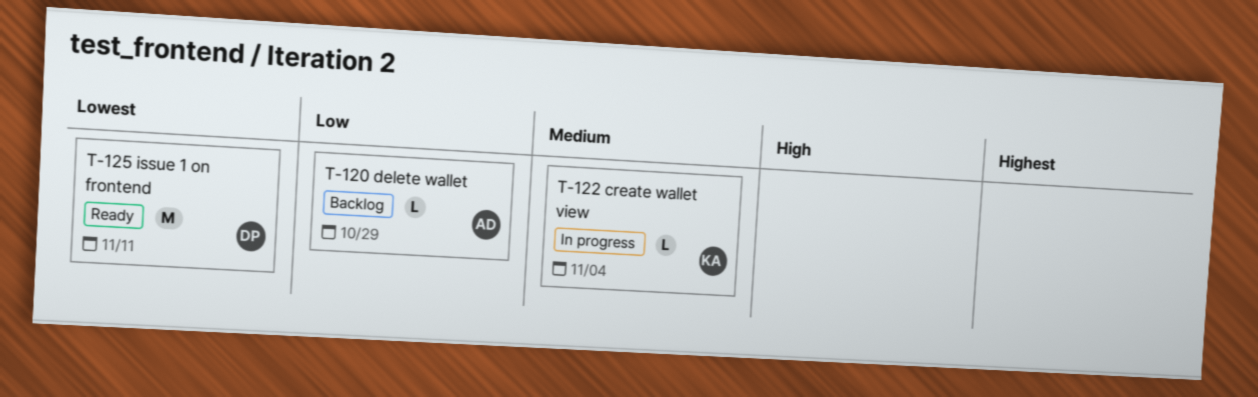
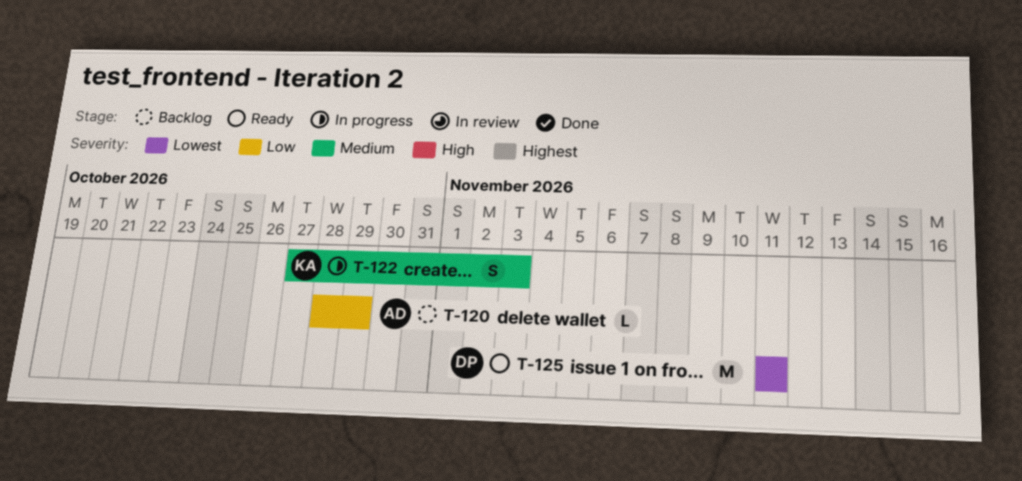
T-122, estimate: L -> S
T-122, due: Nov 4 -> Nov 3

